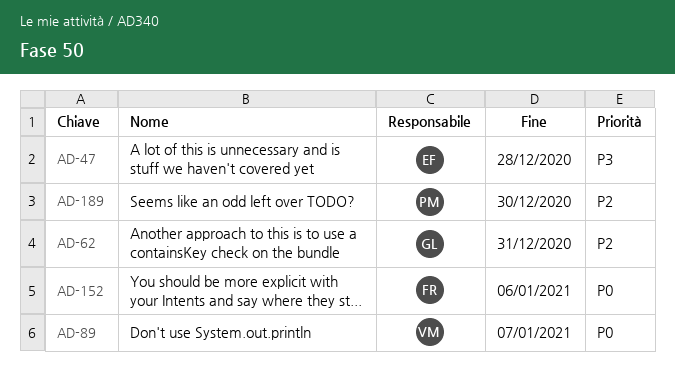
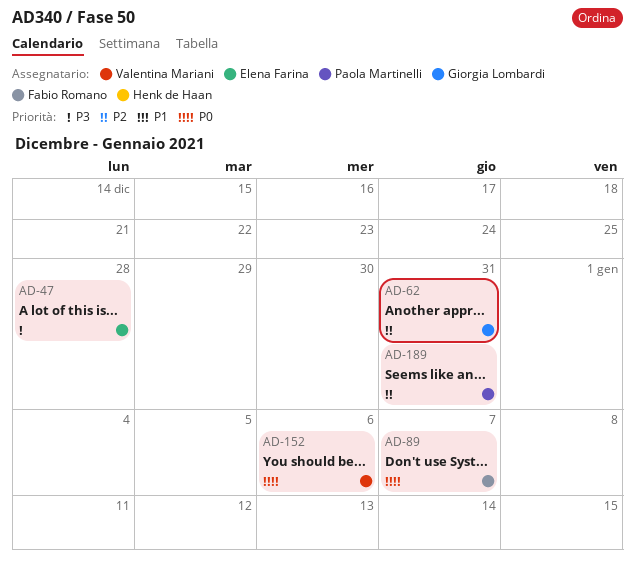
AD-89, owner: Valentina Mariani -> Fabio Romano
AD-152, owner: Fabio Romano -> Valentina Mariani
AD-189, due: Dec 30 -> Dec 31

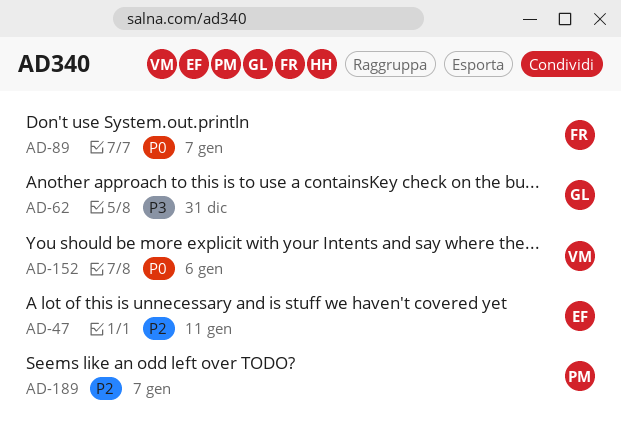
AD-47, priority: P3 -> P2
AD-47, due: Dec 28 -> Jan 11
AD-62, priority: P2 -> P3
AD-189, due: Dec 31 -> Jan 7

